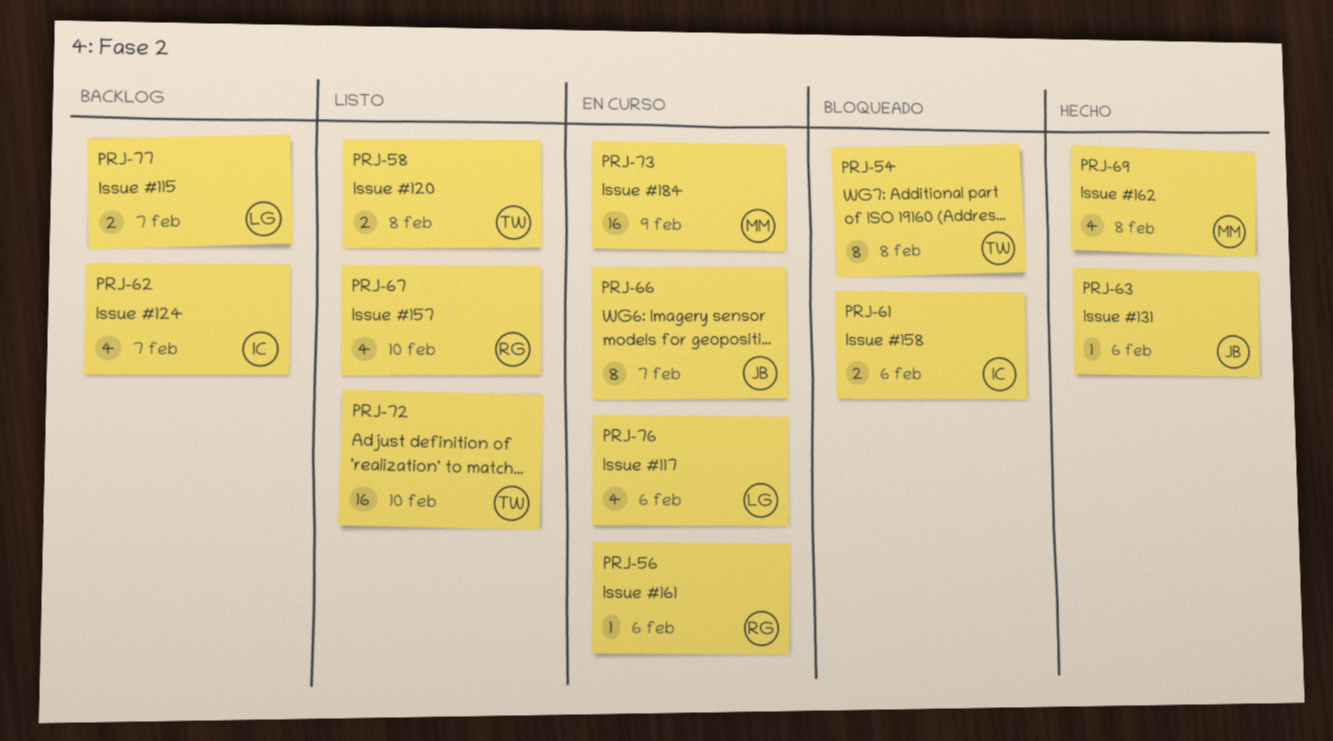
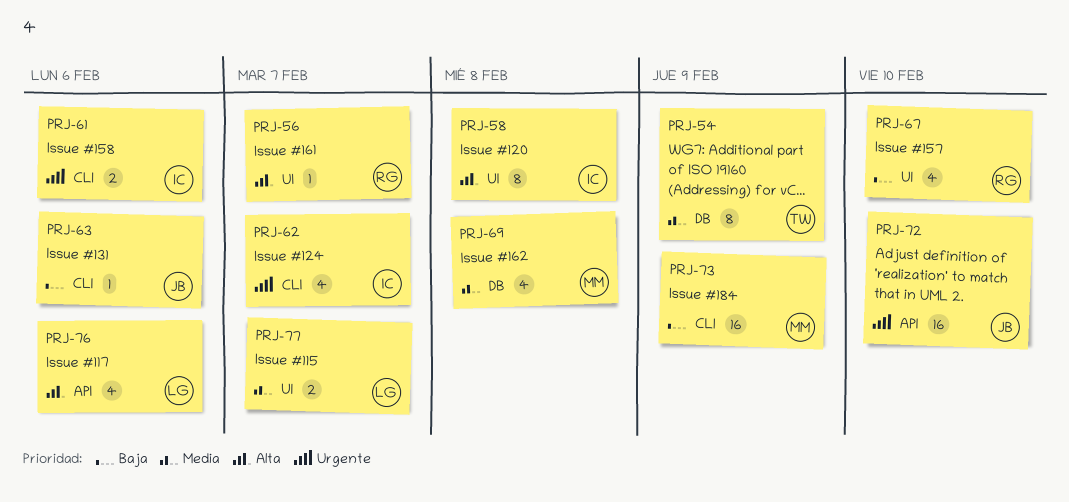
PRJ-54, due: Feb 8 -> Feb 9
PRJ-56, due: Feb 6 -> Feb 7
PRJ-58, owner: TW -> IC
PRJ-58, estimate: 2 -> 8
PRJ-66: present -> none
PRJ-72, owner: TW -> JB

